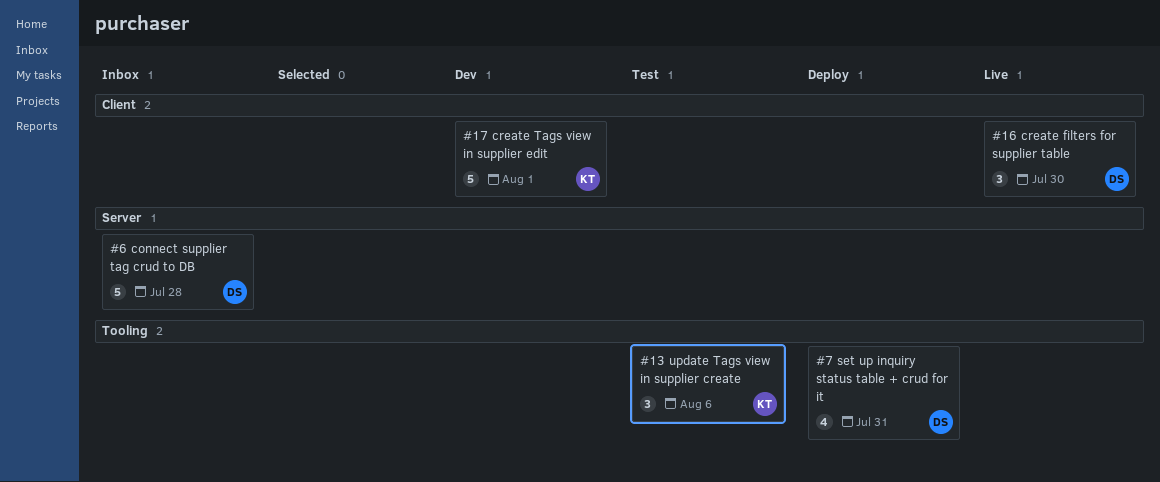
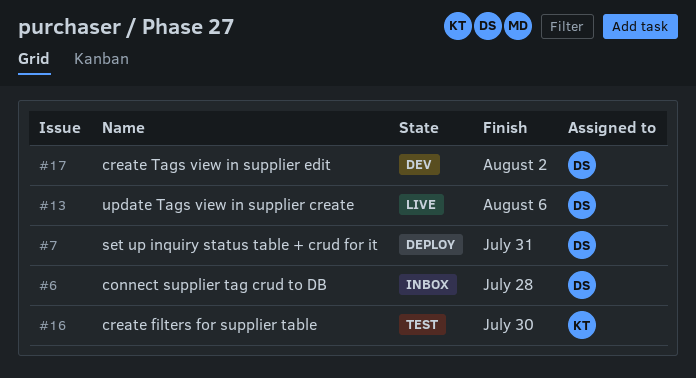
#13, status: Test -> Live
#13, owner: KT -> DS
#16, status: Live -> Test
#16, owner: DS -> KT
#17, owner: KT -> DS
#17, due: Aug 1 -> Aug 2

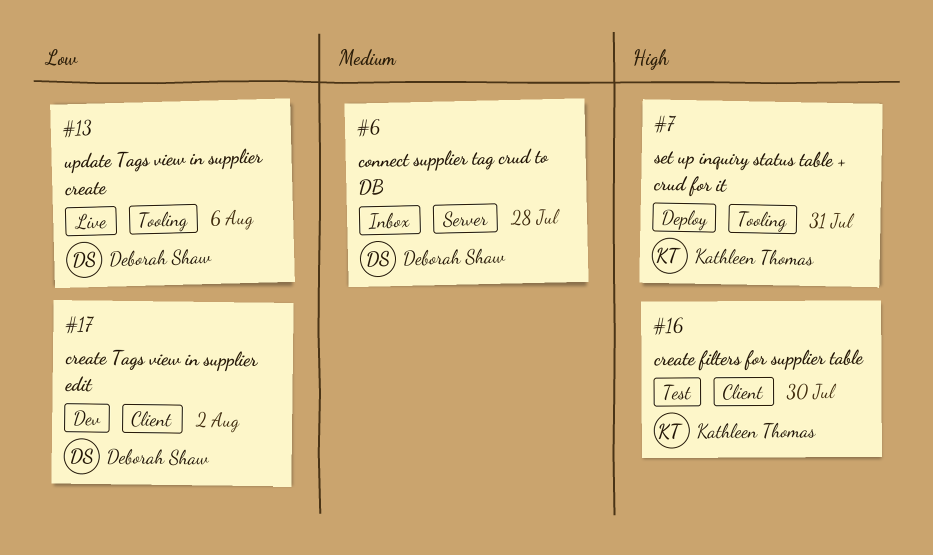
#7, owner: Deborah Shaw -> Kathleen Thomas

